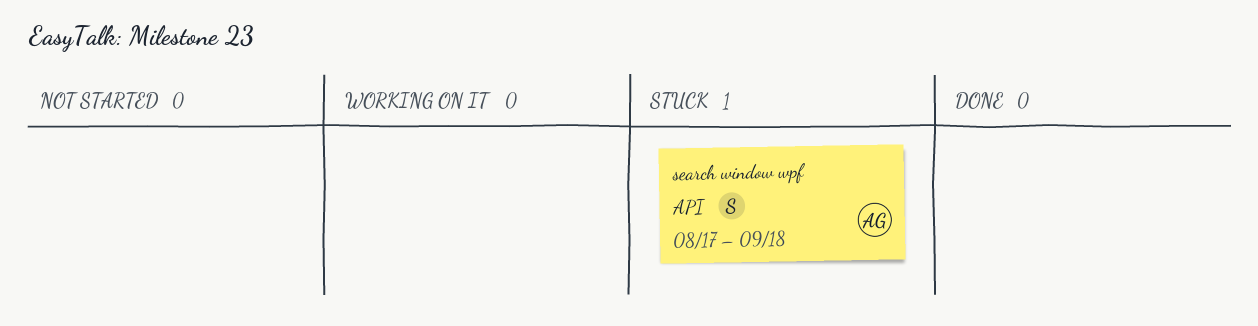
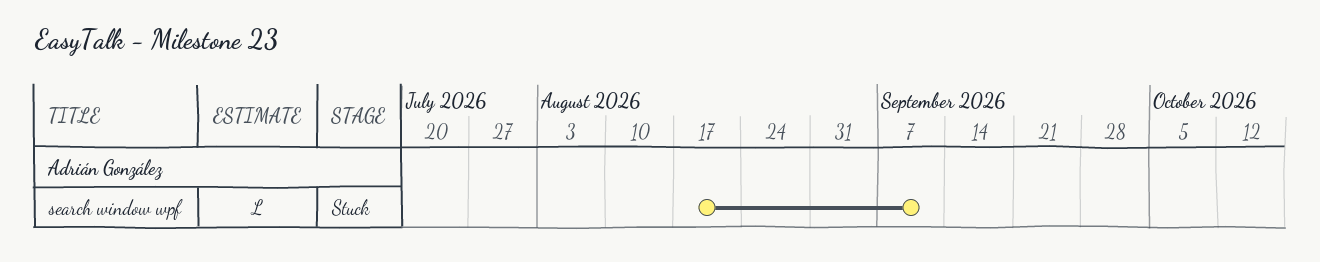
search window wpf, estimate: S -> L
search window wpf, due: Sep 18 -> Sep 11

